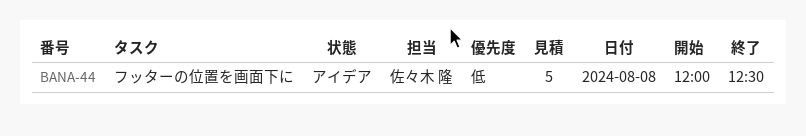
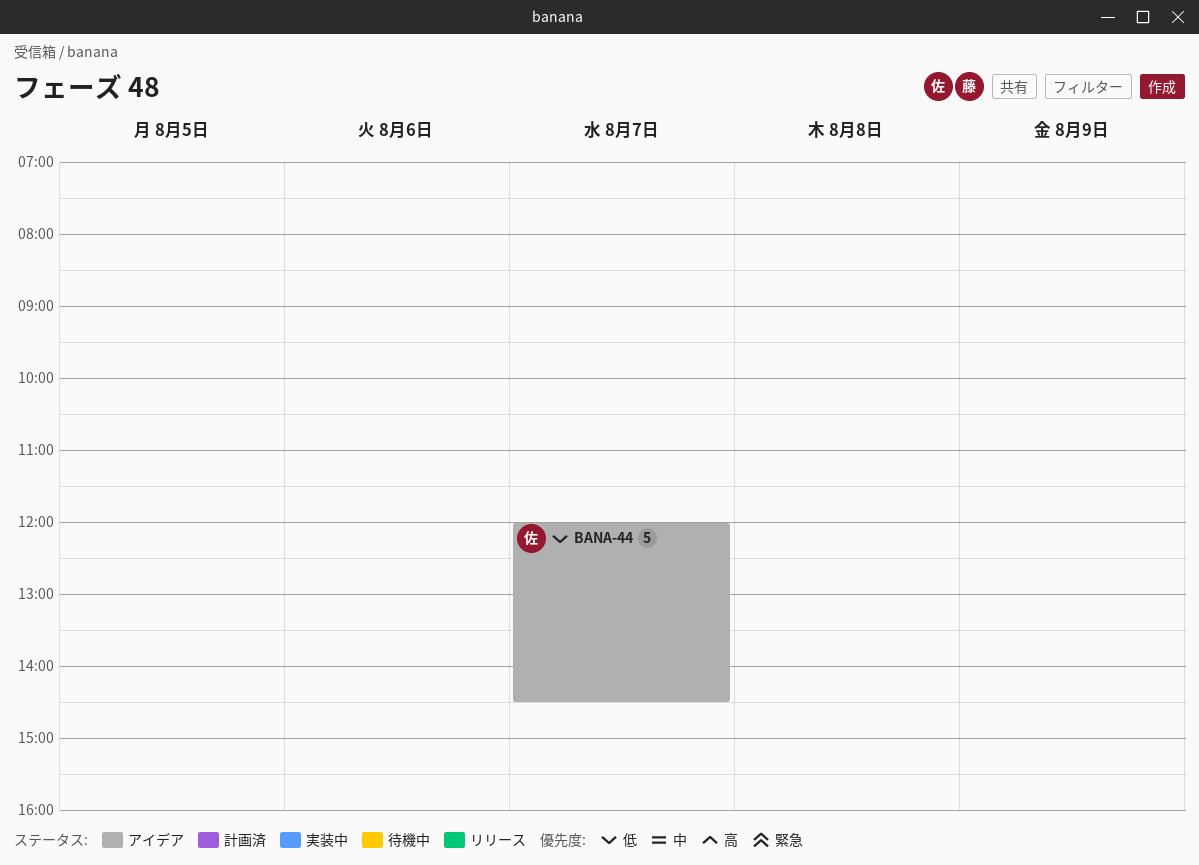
BANA-44, day: Aug 8 -> Aug 7
BANA-44, ends: 12:30 -> 14:30

